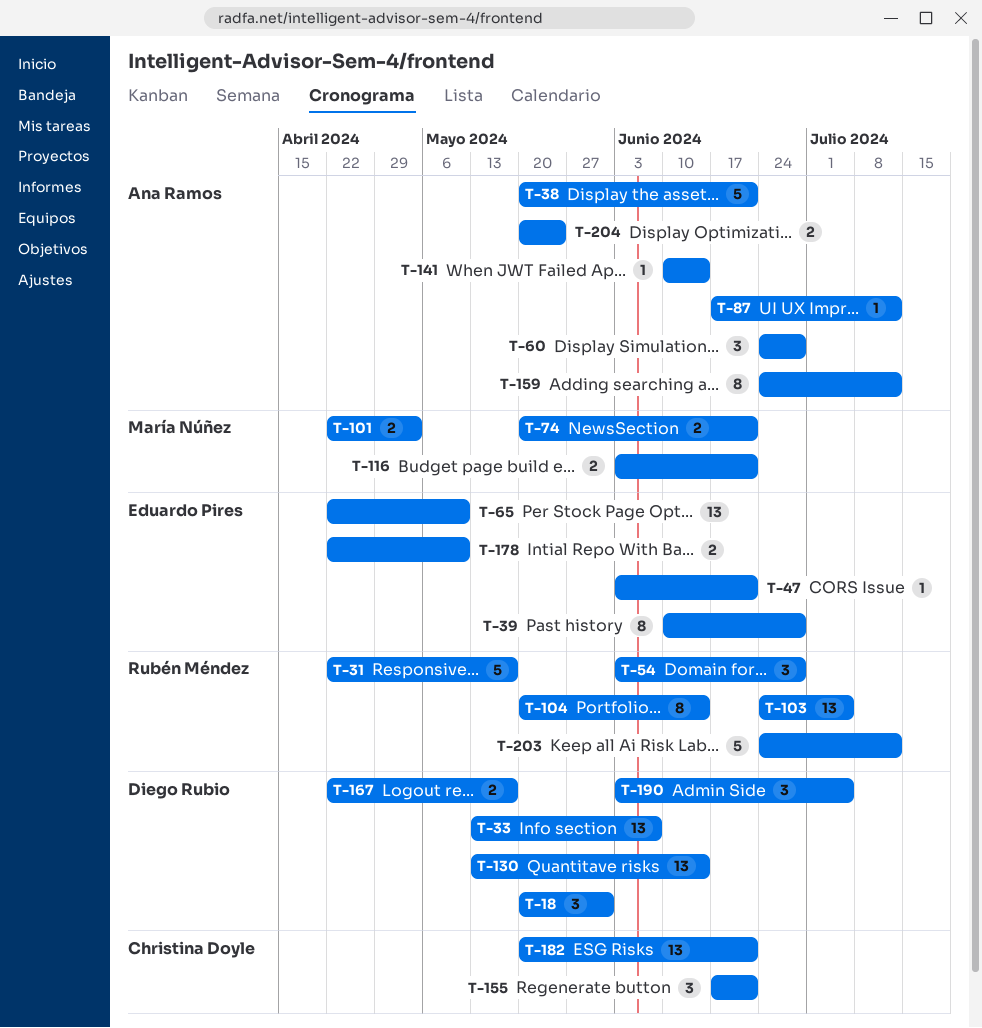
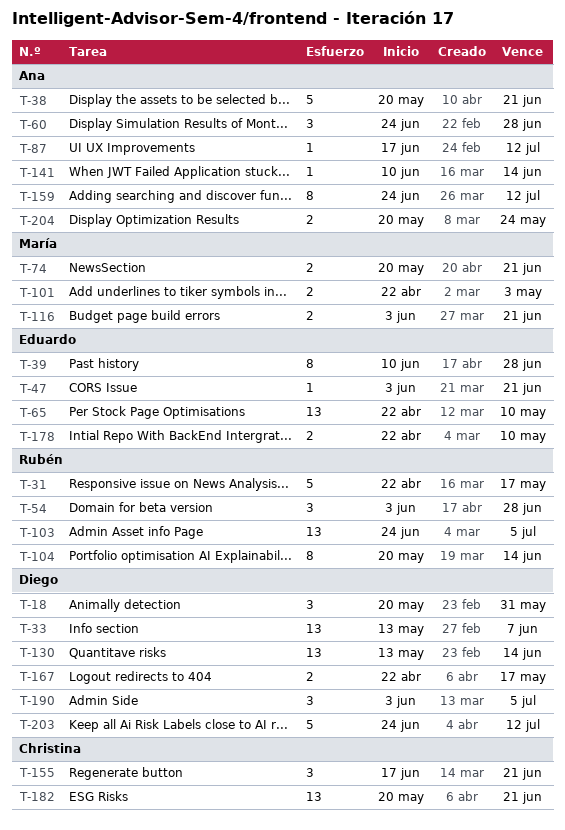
T-203, owner: Rubén Méndez -> Diego Rubio

